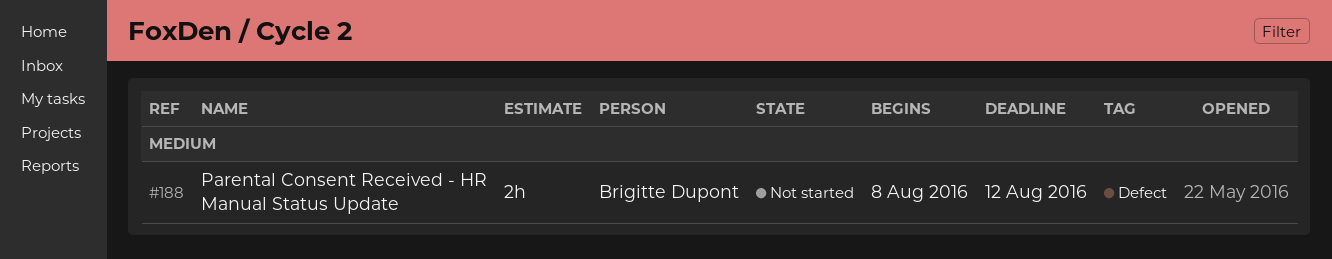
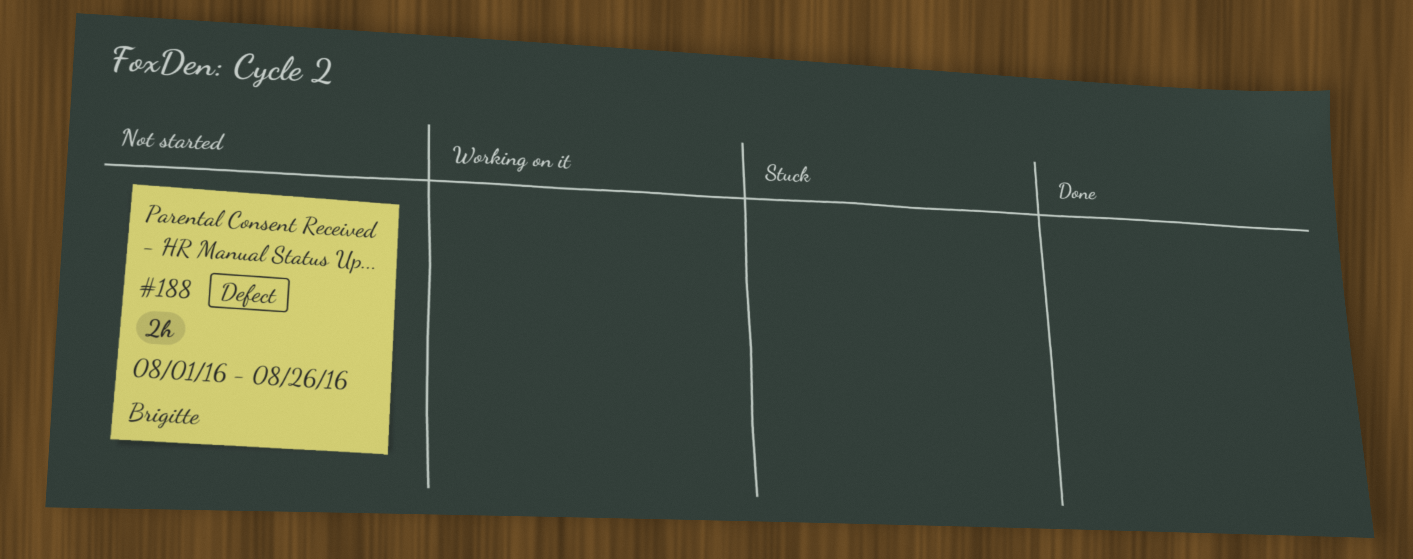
#188, start: Aug 8 -> Aug 1
#188, due: Aug 12 -> Aug 26

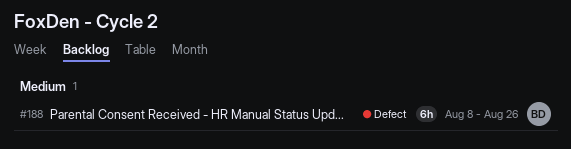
#188, estimate: 2h -> 6h
#188, start: Aug 1 -> Aug 8

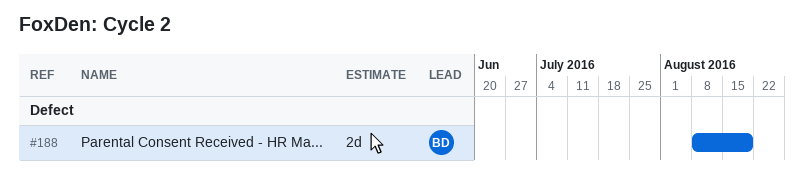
#188, estimate: 6h -> 2d
#188, due: Aug 26 -> Aug 19

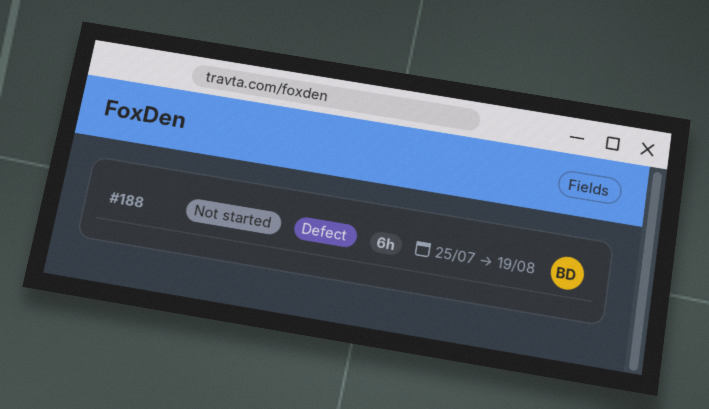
#188, estimate: 2d -> 6h
#188, start: Aug 8 -> Jul 25

